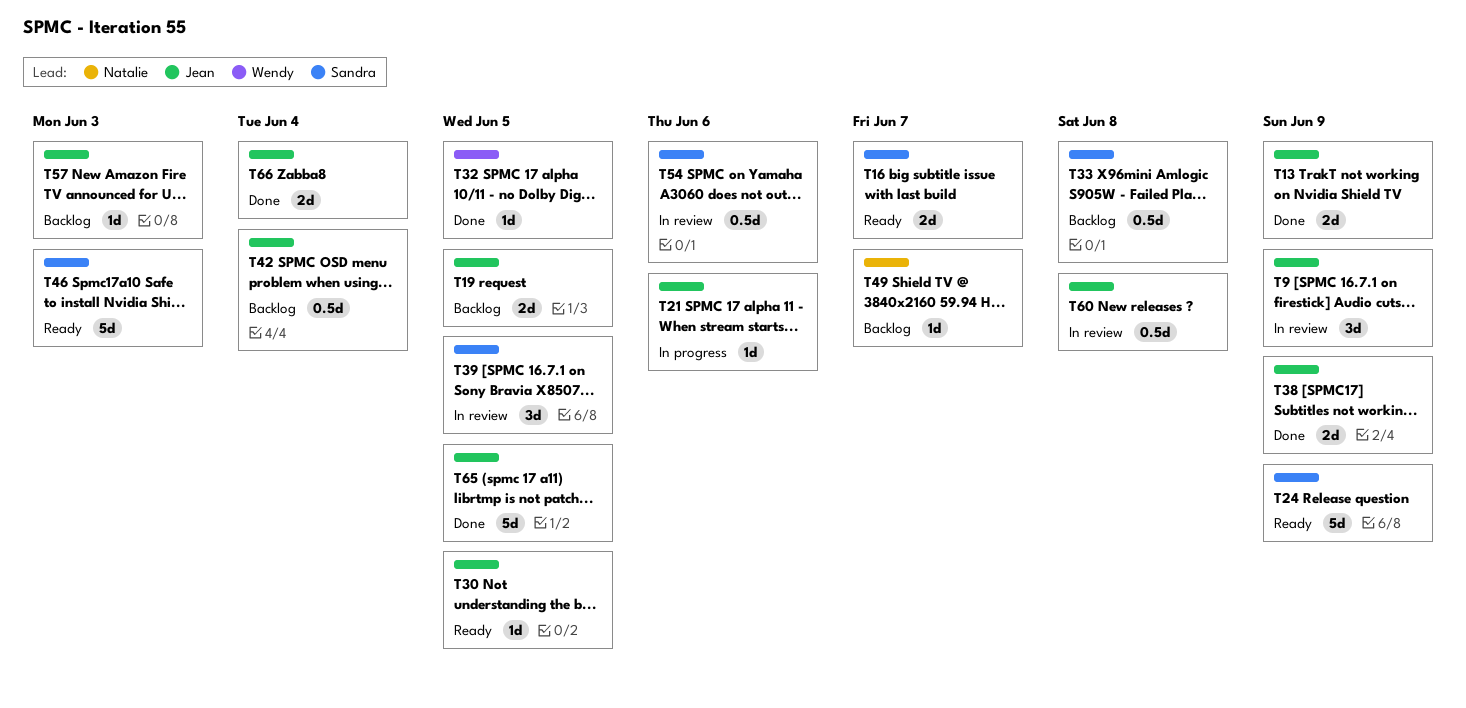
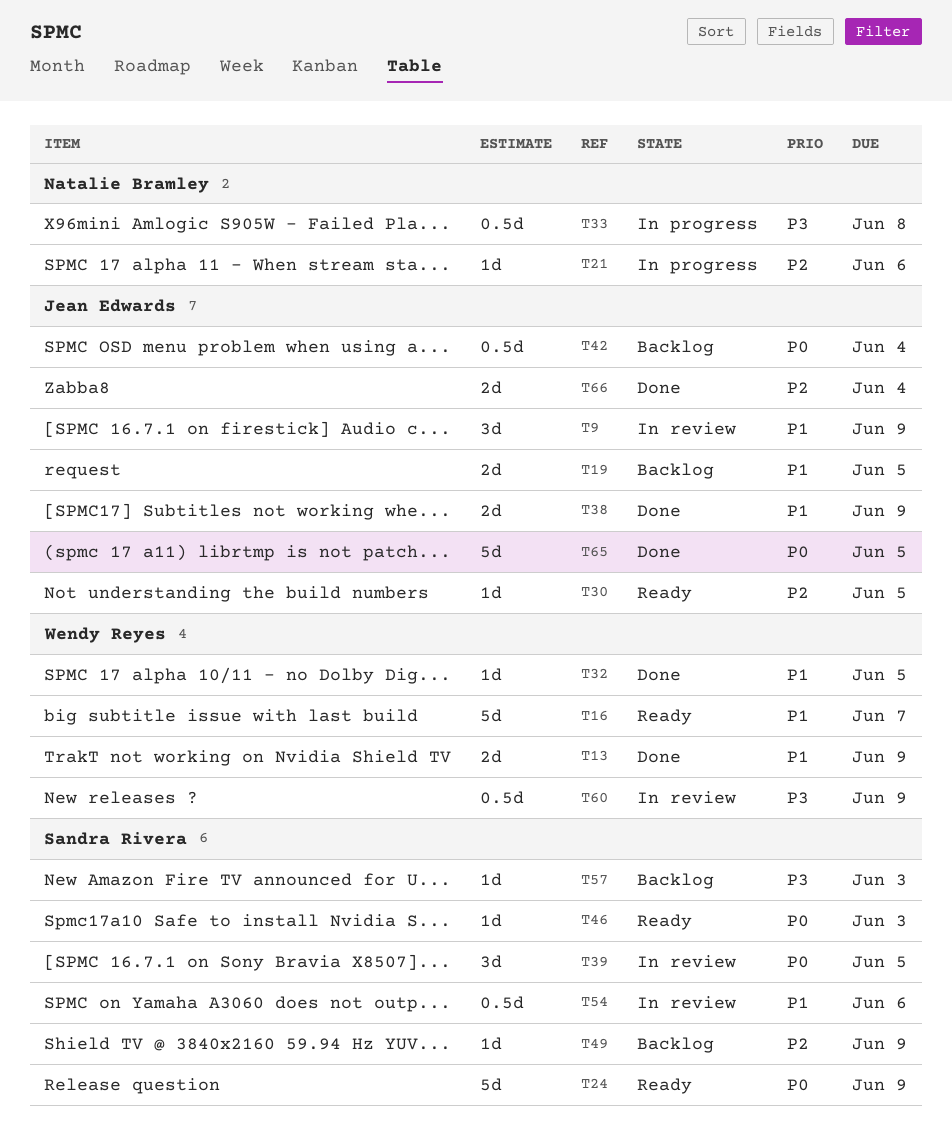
T13, owner: Jean Edwards -> Wendy Reyes
T16, owner: Sandra Rivera -> Wendy Reyes
T16, estimate: 2d -> 5d
T21, owner: Jean Edwards -> Natalie Bramley
T33, status: Backlog -> In progress
T33, owner: Sandra Rivera -> Natalie Bramley
T46, estimate: 5d -> 1d
T49, owner: Natalie Bramley -> Sandra Rivera
T49, due: Jun 7 -> Jun 9
T57, owner: Jean Edwards -> Sandra Rivera
T60, owner: Jean Edwards -> Wendy Reyes
T60, due: Jun 8 -> Jun 9

